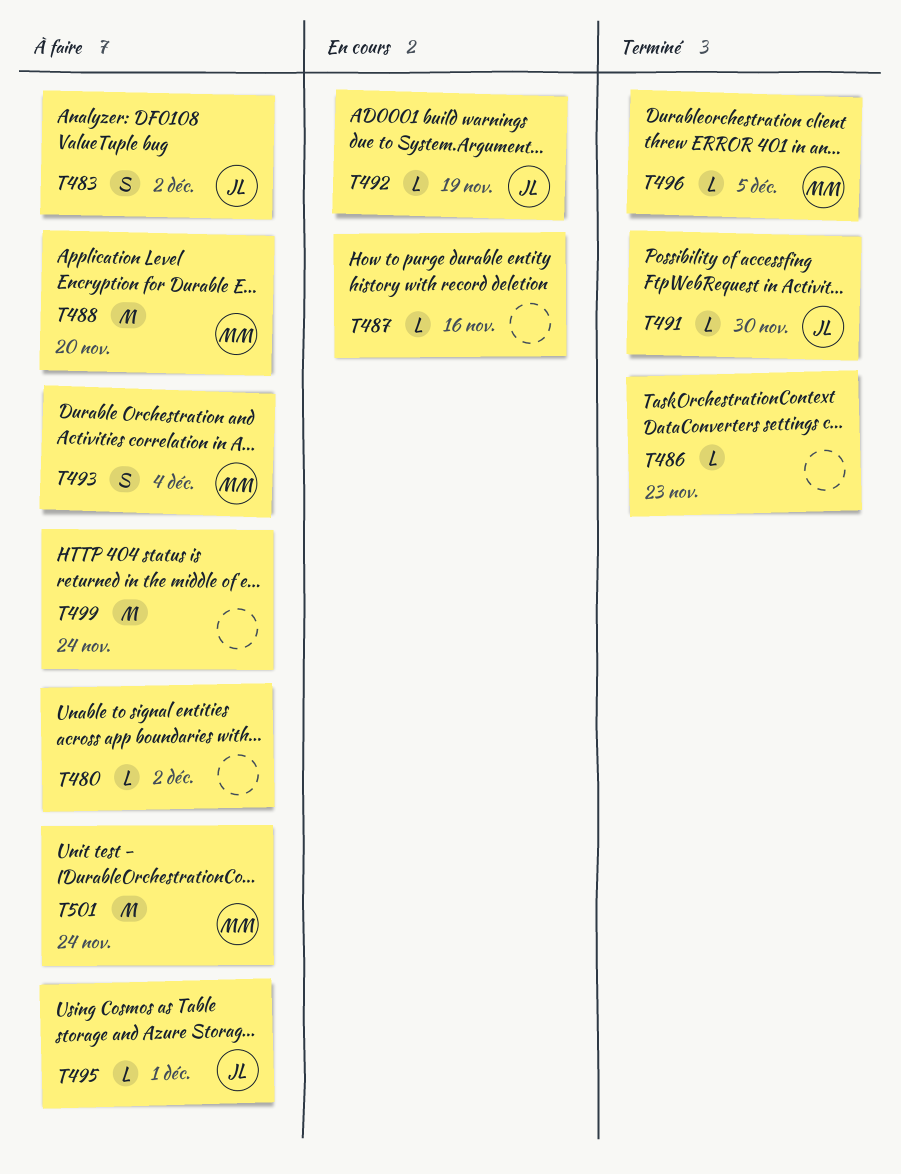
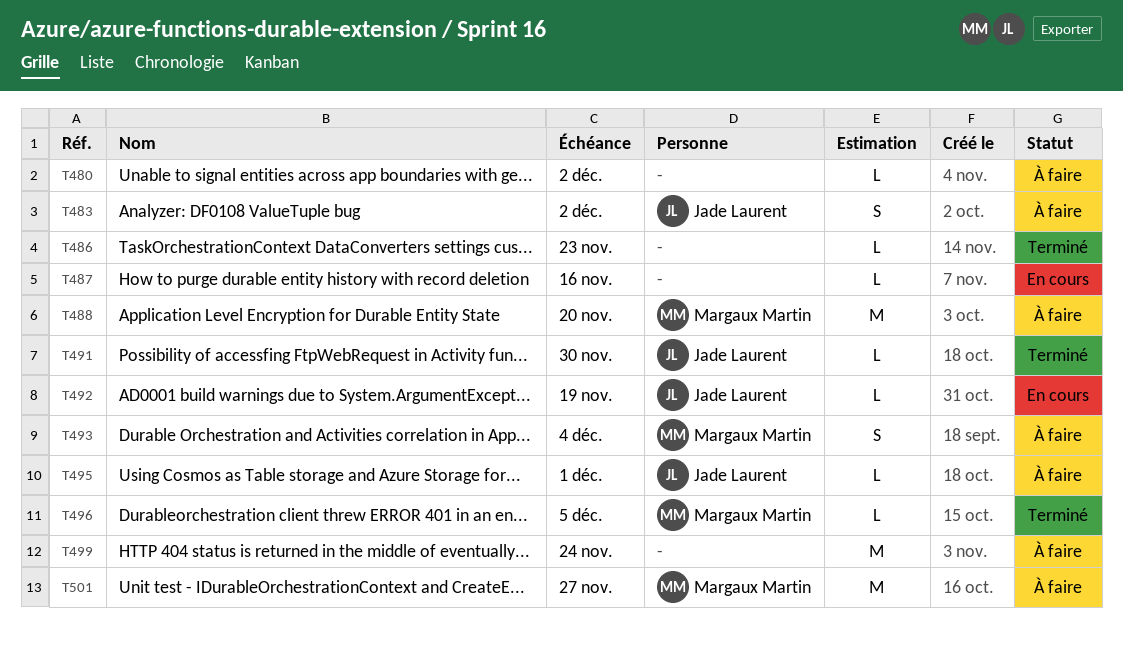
T501, due: Nov 24 -> Nov 27

